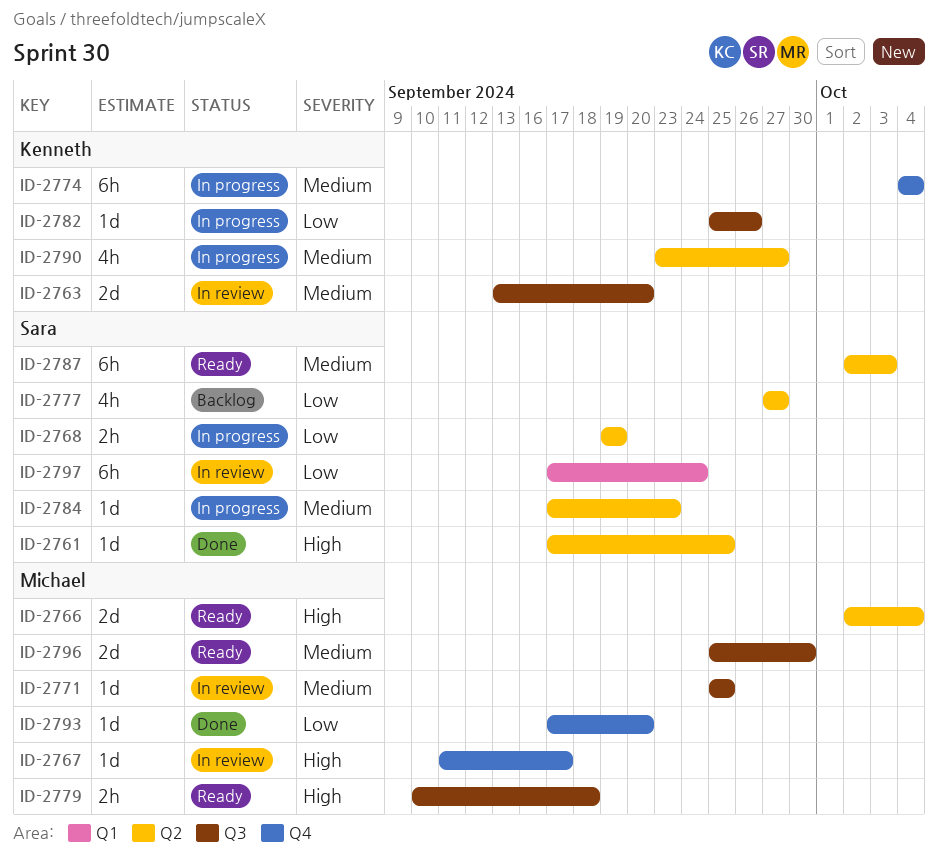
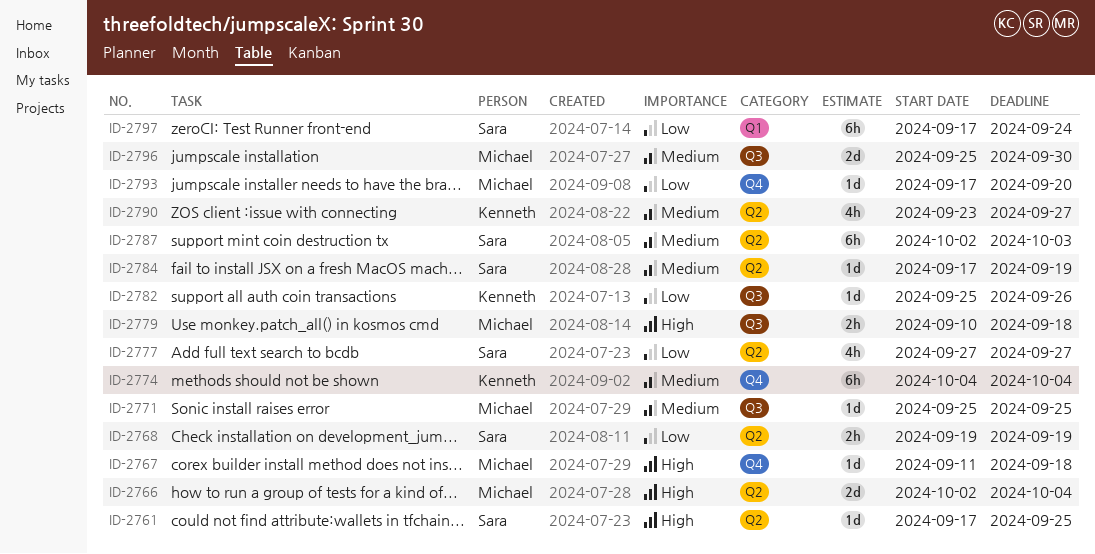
ID-2763: present -> none
ID-2767, due: Sep 17 -> Sep 18
ID-2784, due: Sep 23 -> Sep 19

